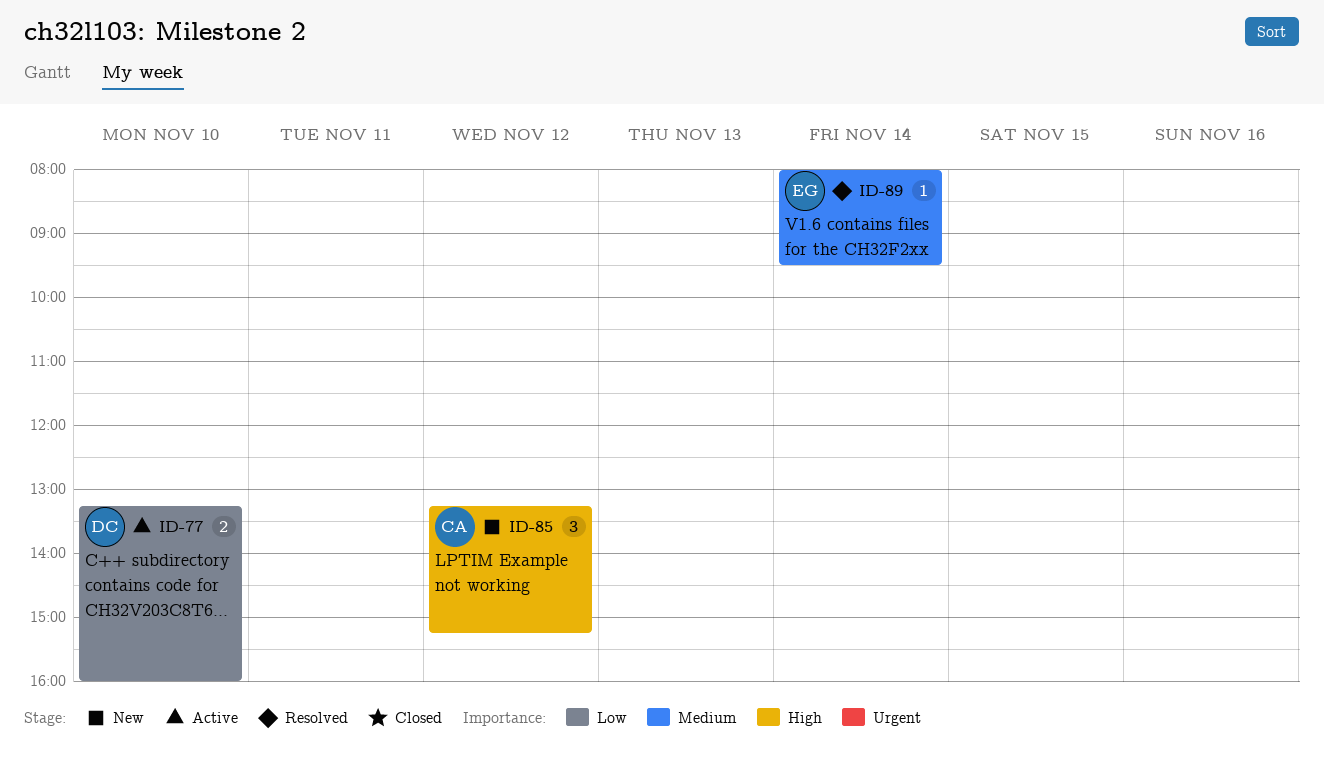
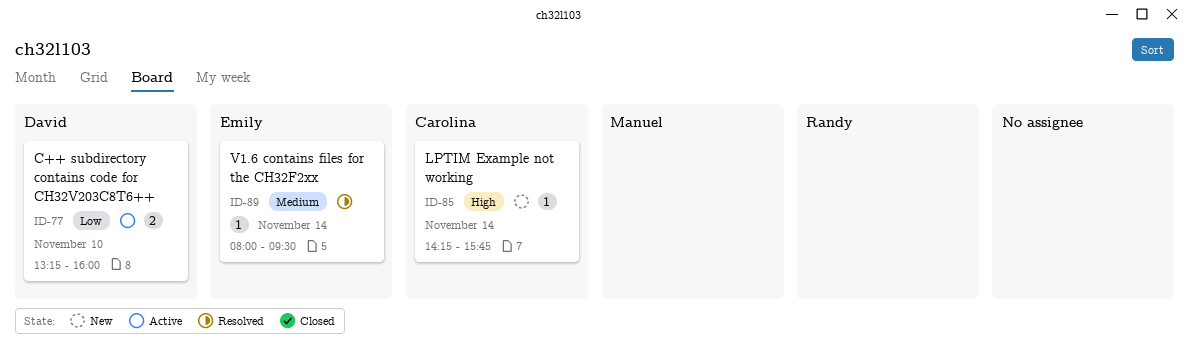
ID-85, estimate: 3 -> 1
ID-85, day: Nov 12 -> Nov 14
ID-85, begins: 13:15 -> 14:15
ID-85, ends: 15:15 -> 15:45

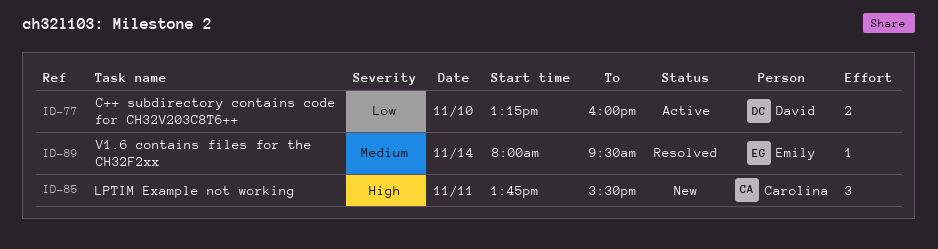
ID-85, estimate: 1 -> 3
ID-85, day: Nov 14 -> Nov 11
ID-85, begins: 14:15 -> 13:45
ID-85, ends: 15:45 -> 15:30

